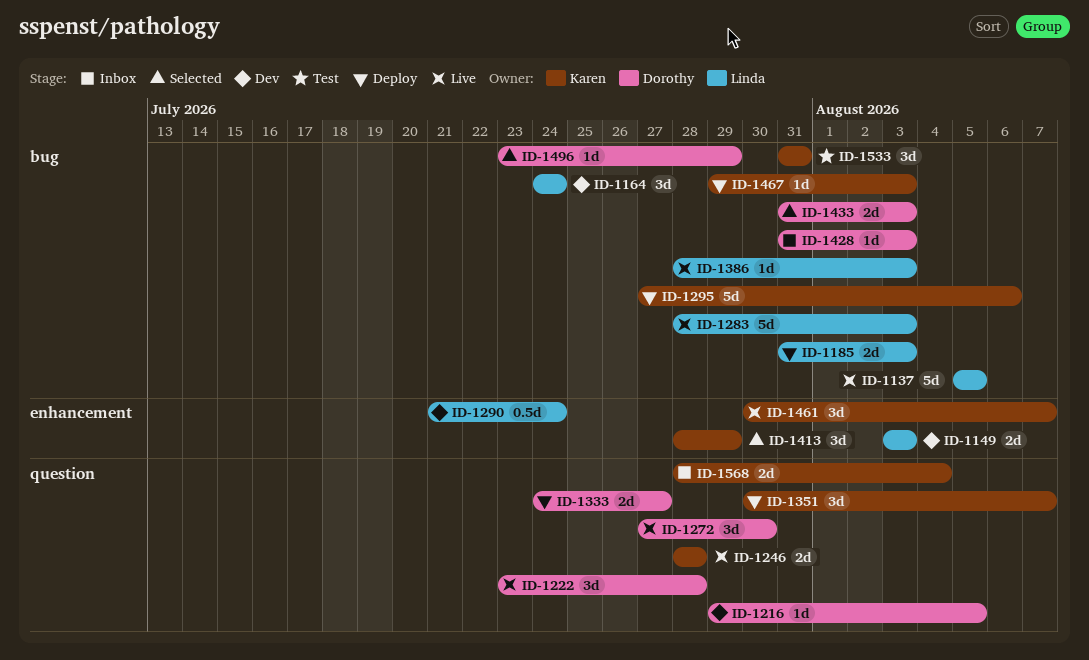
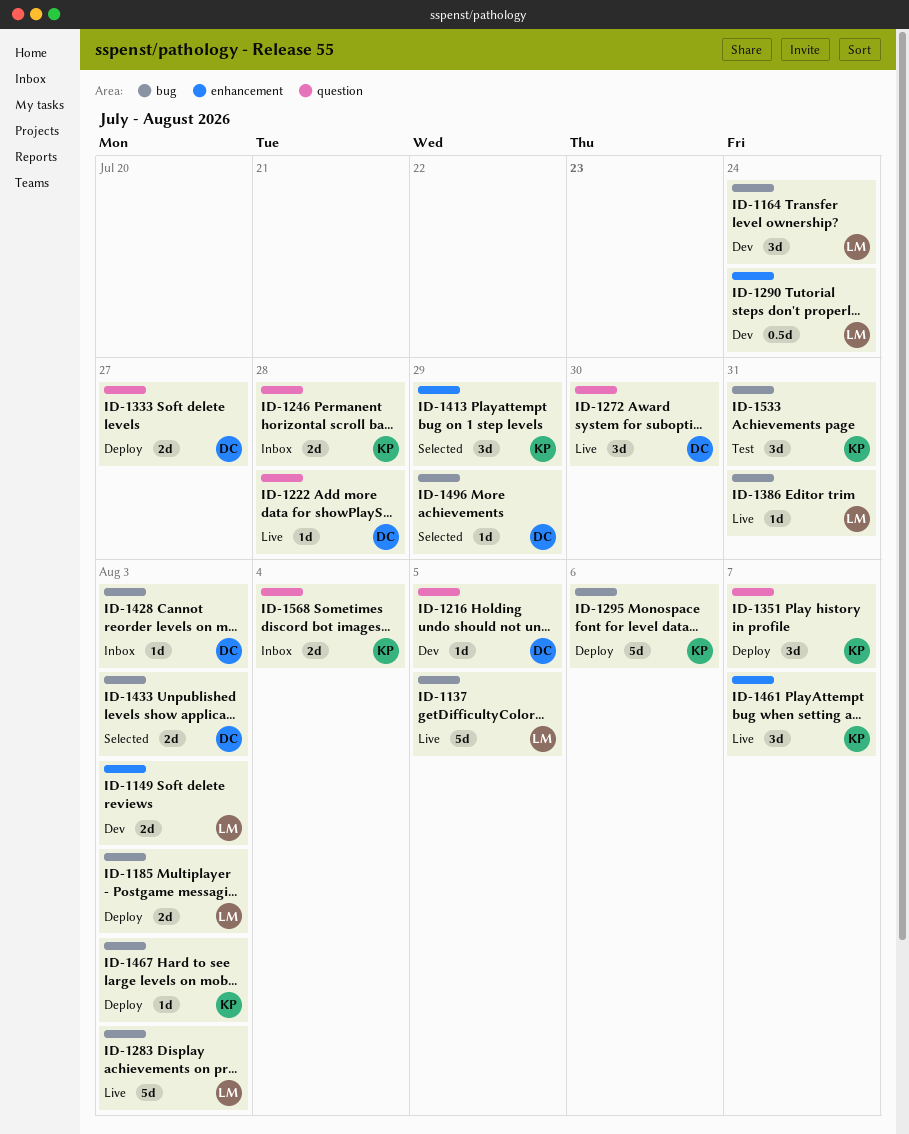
ID-1222, estimate: 3d -> 1d
ID-1246, status: Live -> Inbox
ID-1386, due: Aug 3 -> Jul 31

